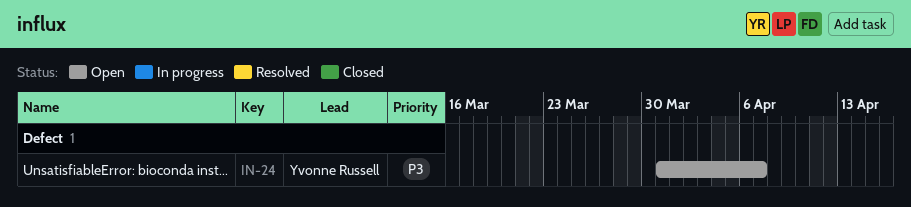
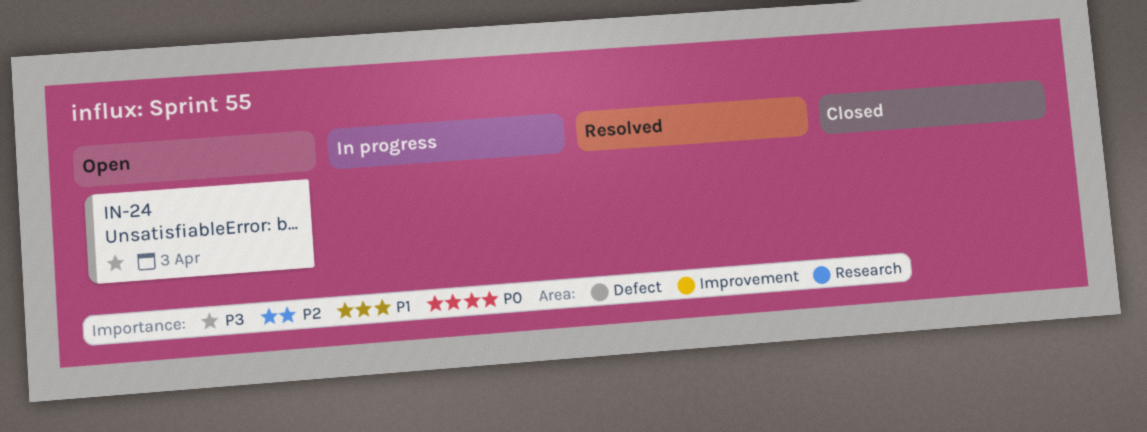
IN-24, due: Apr 7 -> Apr 3

